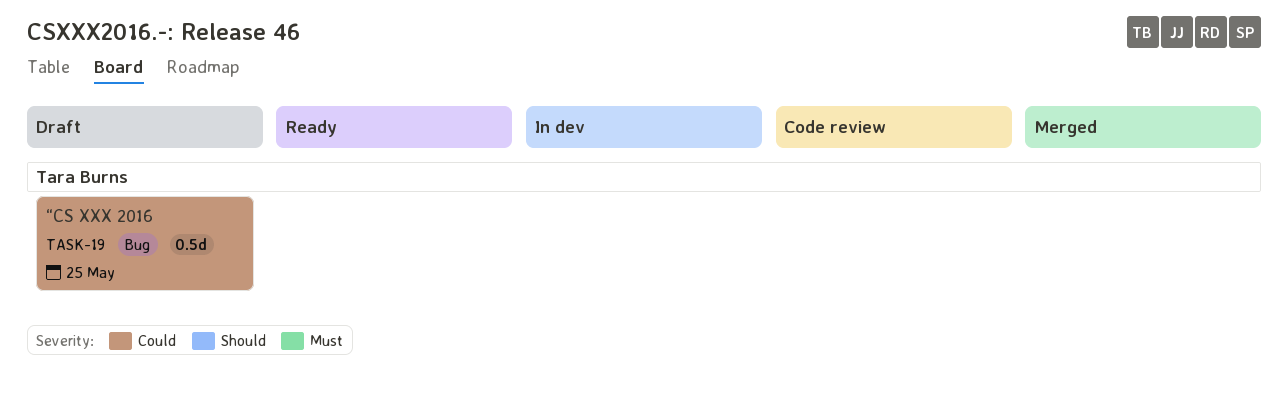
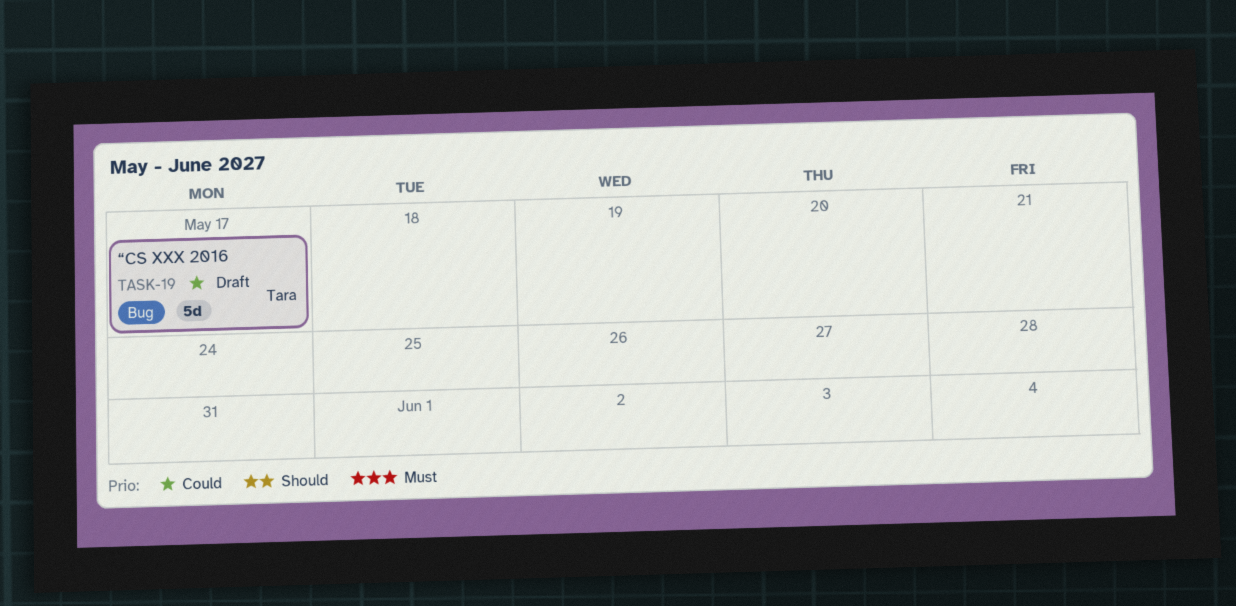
TASK-19, estimate: 0.5d -> 5d
TASK-19, due: May 25 -> May 17

